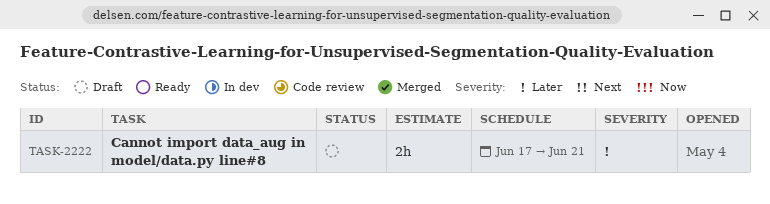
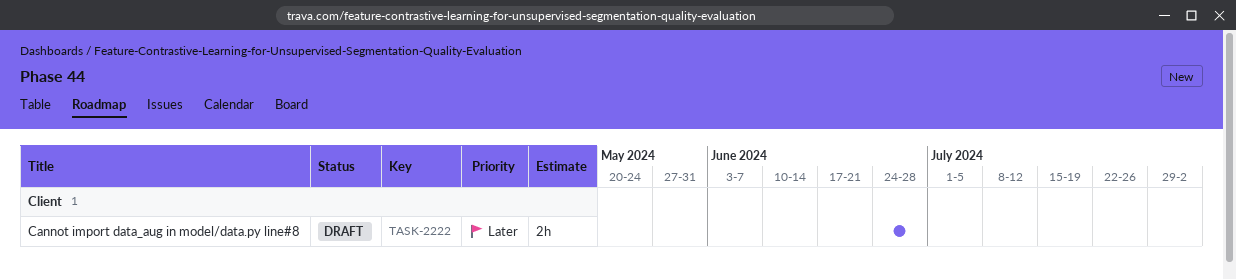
TASK-2222, start: Jun 17 -> Jun 24
TASK-2222, due: Jun 21 -> Jun 28

